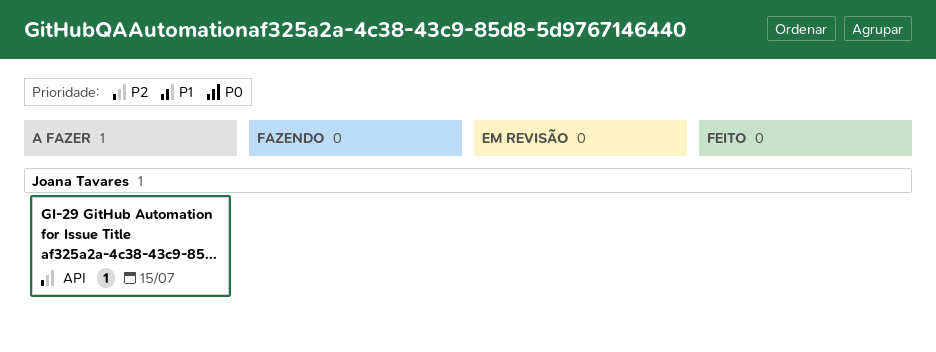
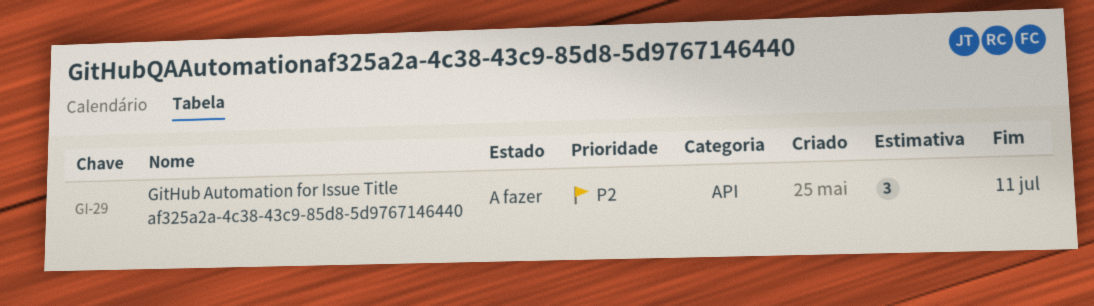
GI-29, estimate: 1 -> 3
GI-29, due: Jul 15 -> Jul 11

